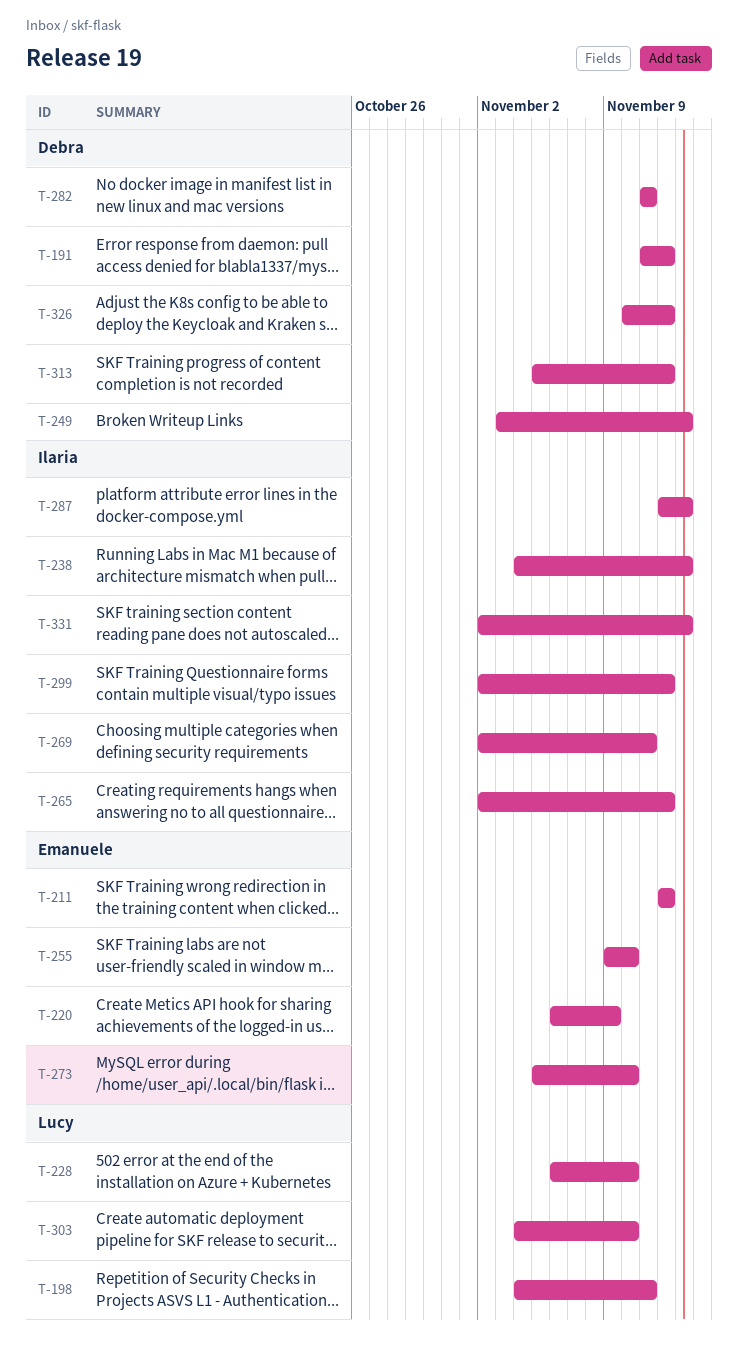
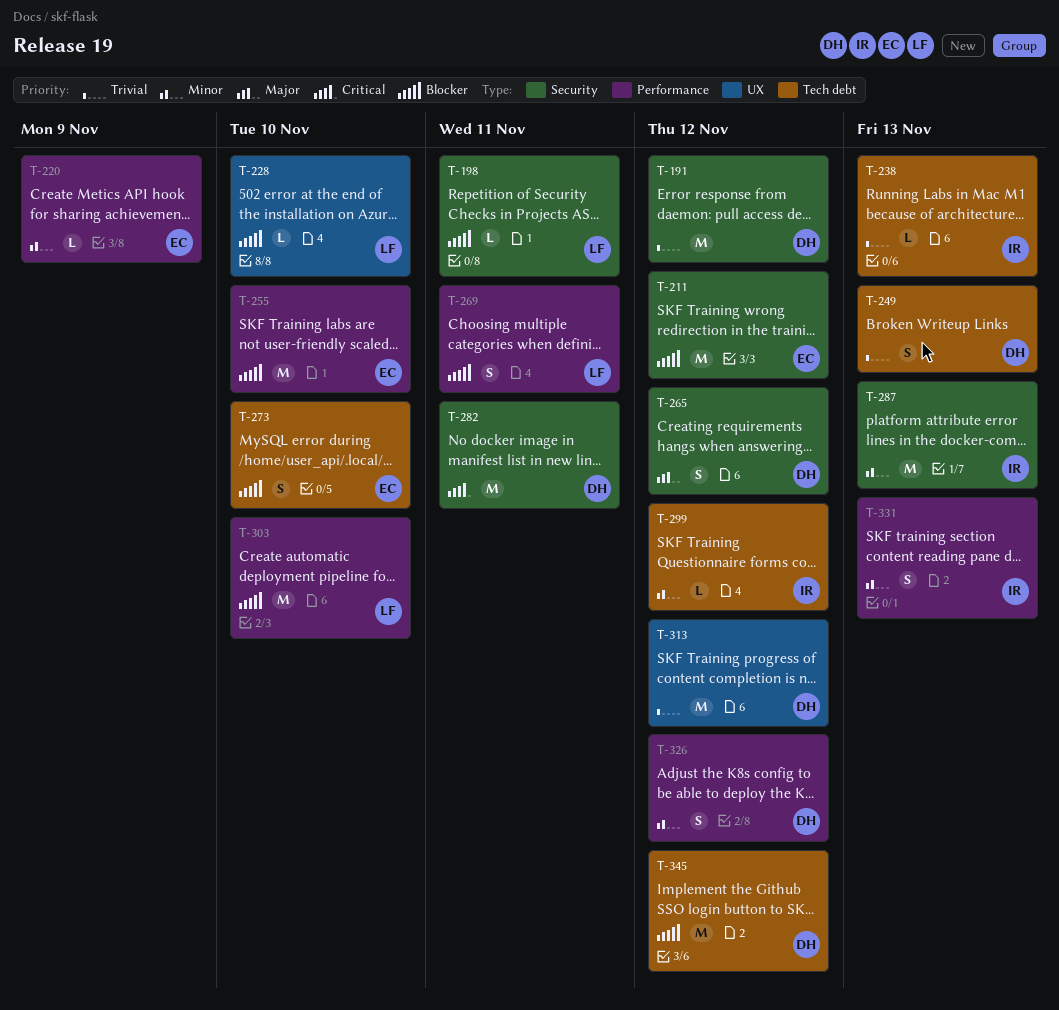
T-265, owner: Ilaria -> Debra
T-269, owner: Ilaria -> Lucy
T-345: none -> present

